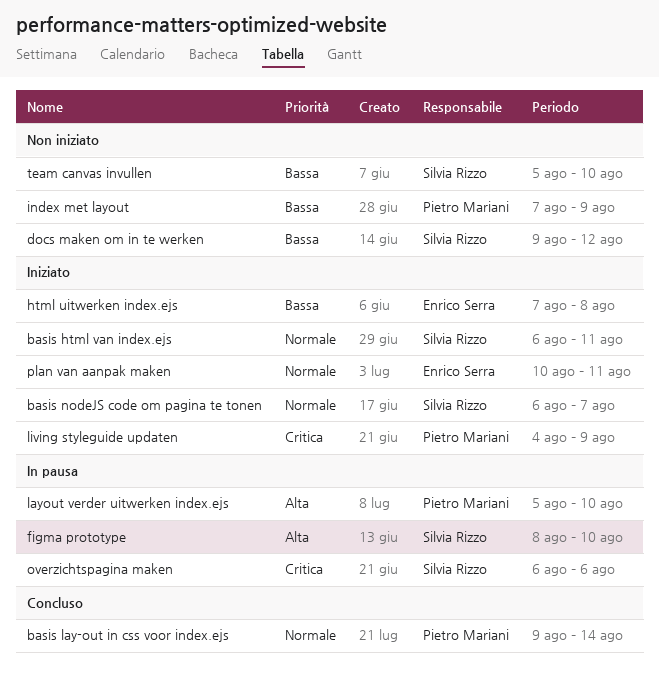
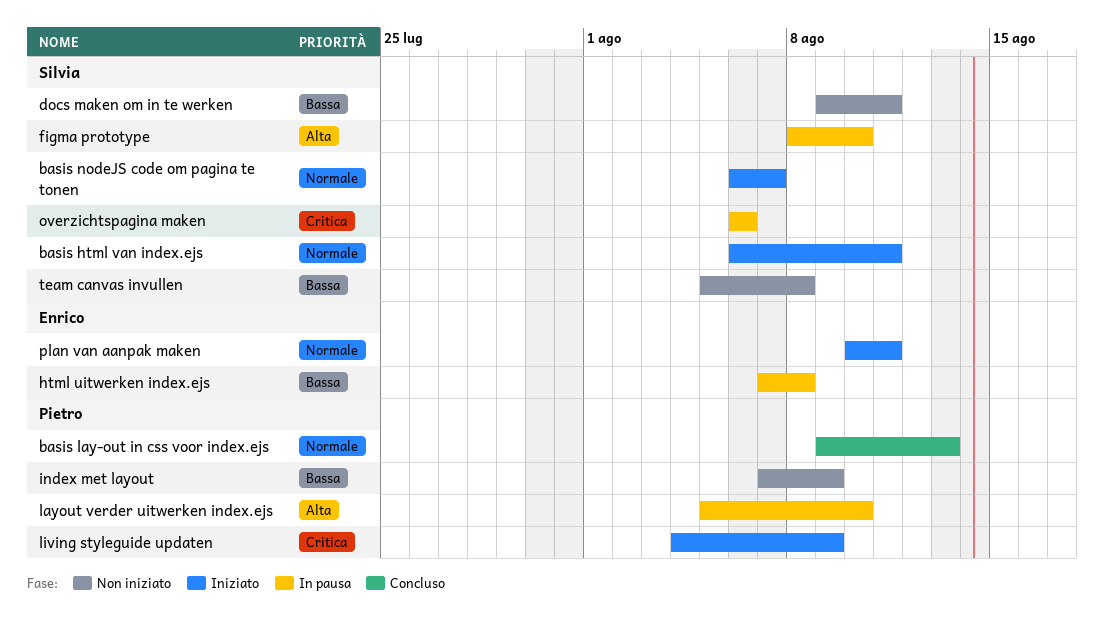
basis lay-out in css voor index.ejs, due: Aug 14 -> Aug 13
docs maken om in te werken, due: Aug 12 -> Aug 11
html uitwerken index.ejs, status: Iniziato -> In pausa
team canvas invullen, due: Aug 10 -> Aug 8

